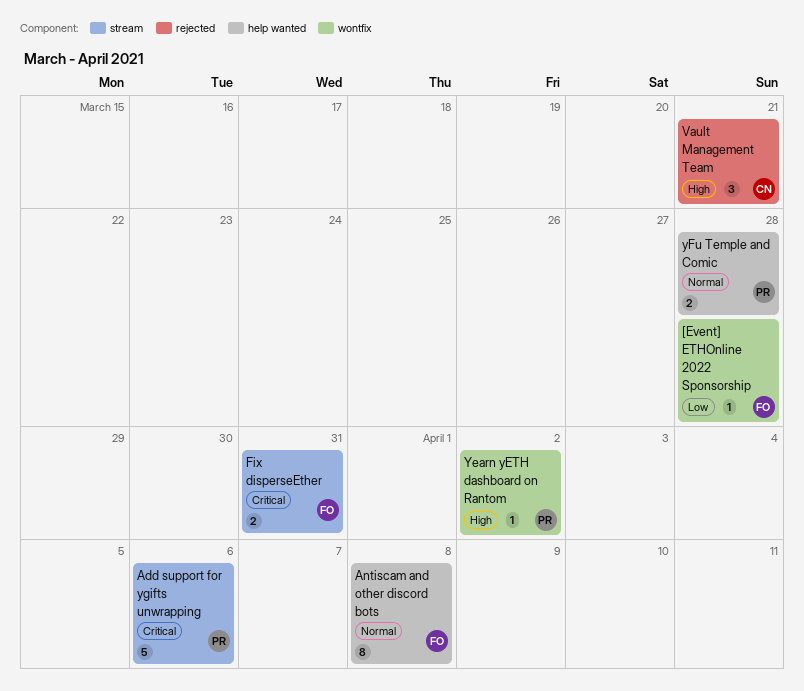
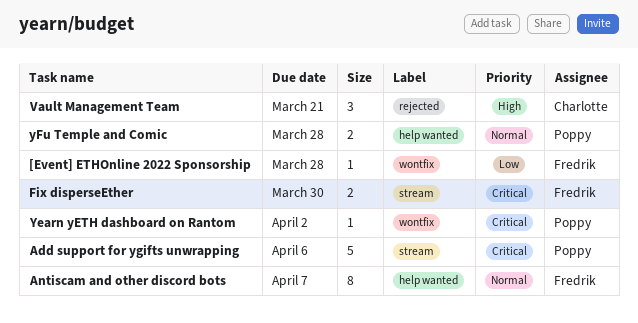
Antiscam and other discord bots, due: Apr 8 -> Apr 7
Fix disperseEther, due: Mar 31 -> Mar 30
Yearn yETH dashboard on Rantom, priority: High -> Critical

